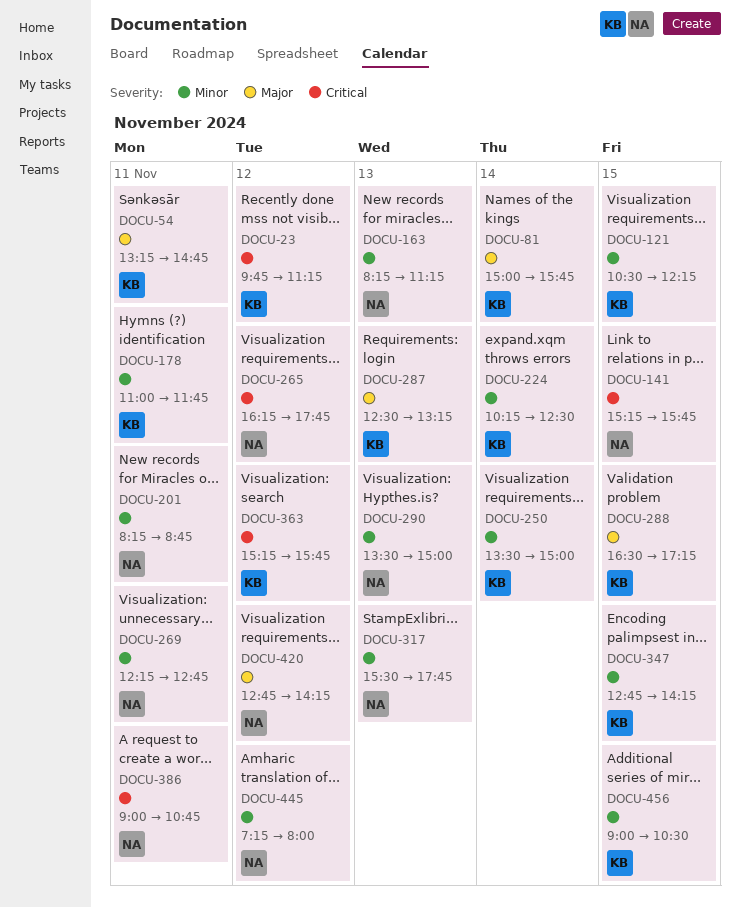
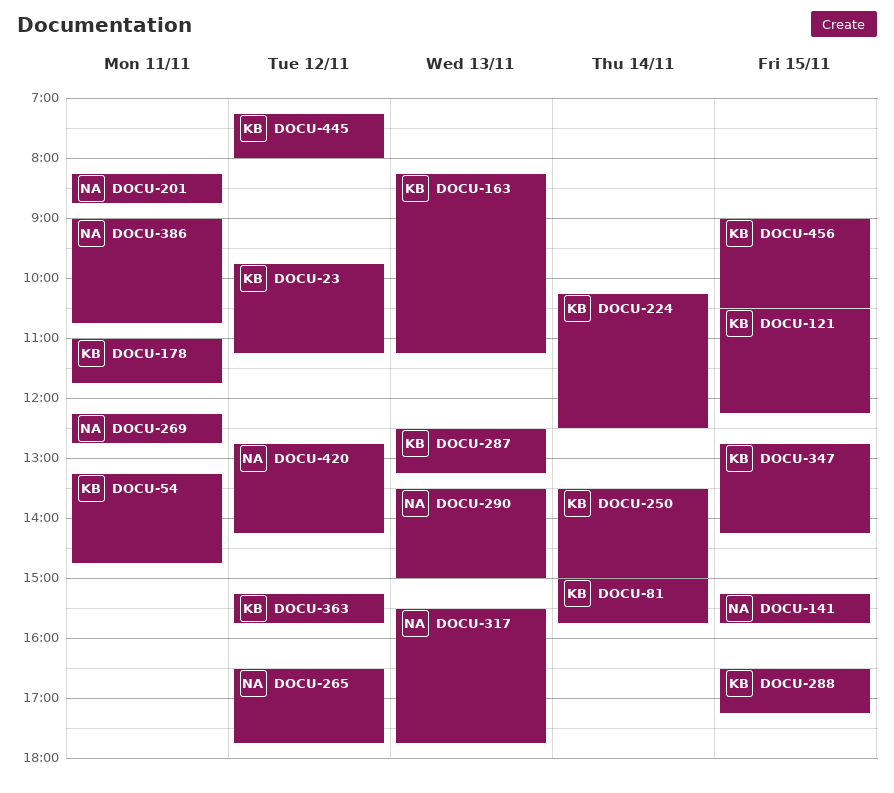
DOCU-163, owner: NA -> KB
DOCU-265, begins: 16:15 -> 16:30
DOCU-445, owner: NA -> KB

